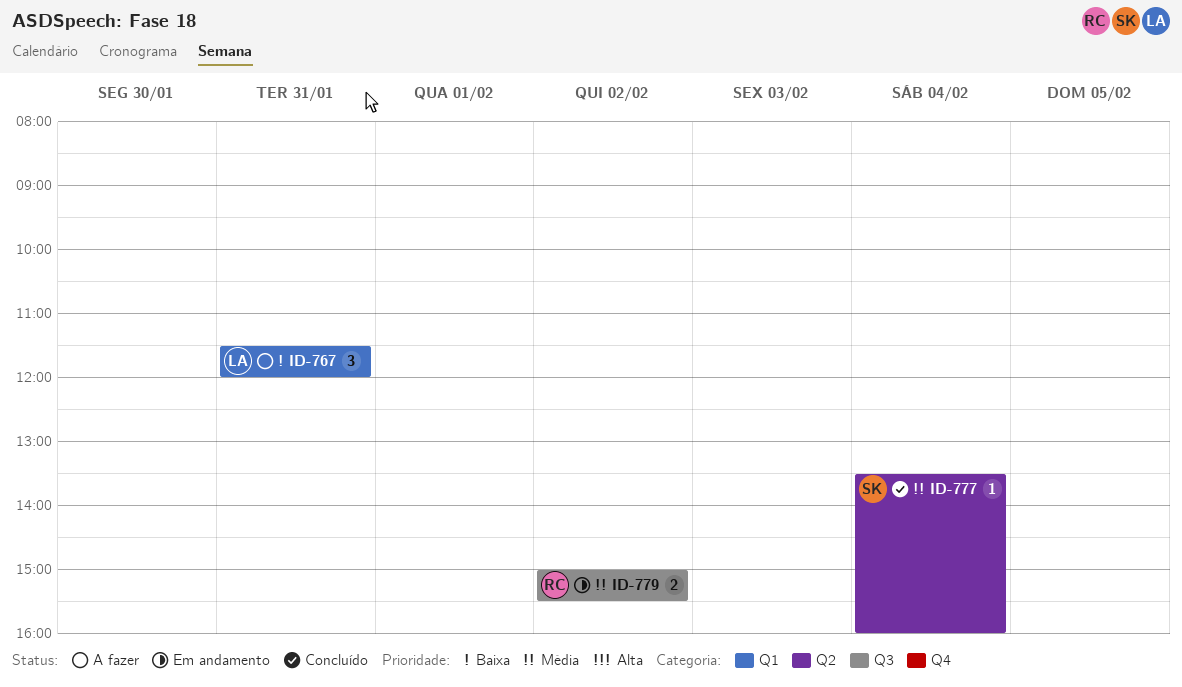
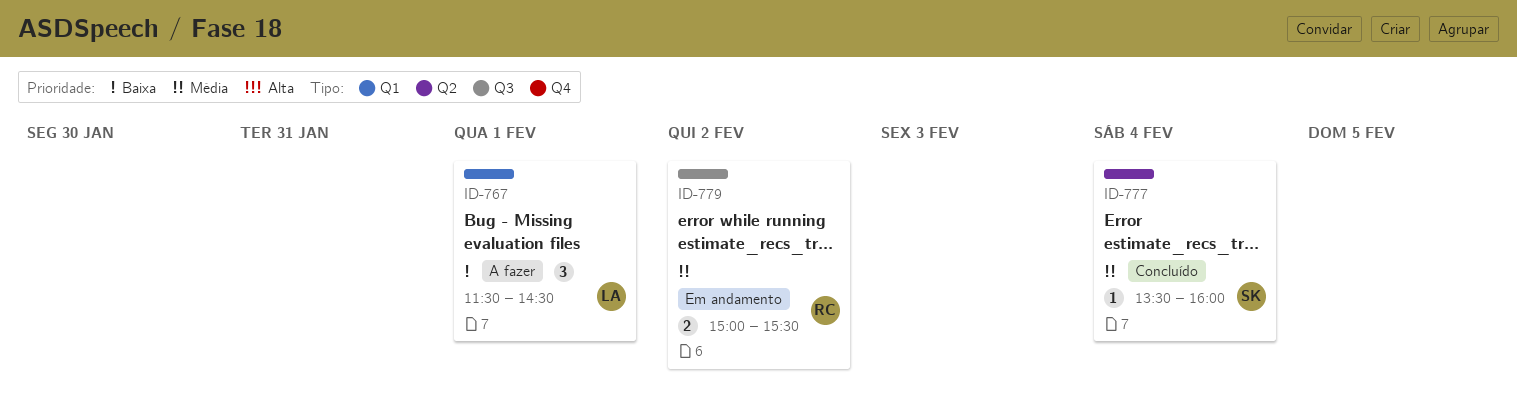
ID-767, day: Jan 31 -> Feb 1
ID-767, ends: 12:00 -> 14:30

